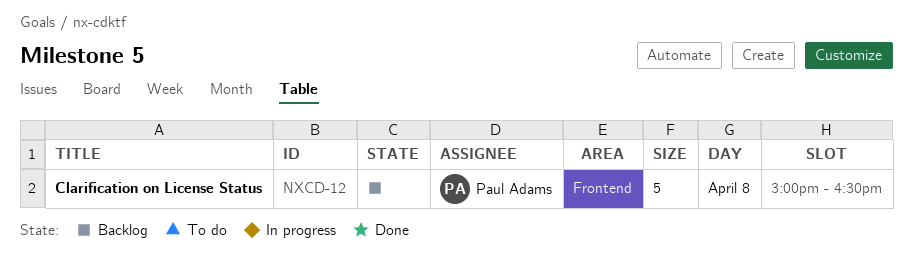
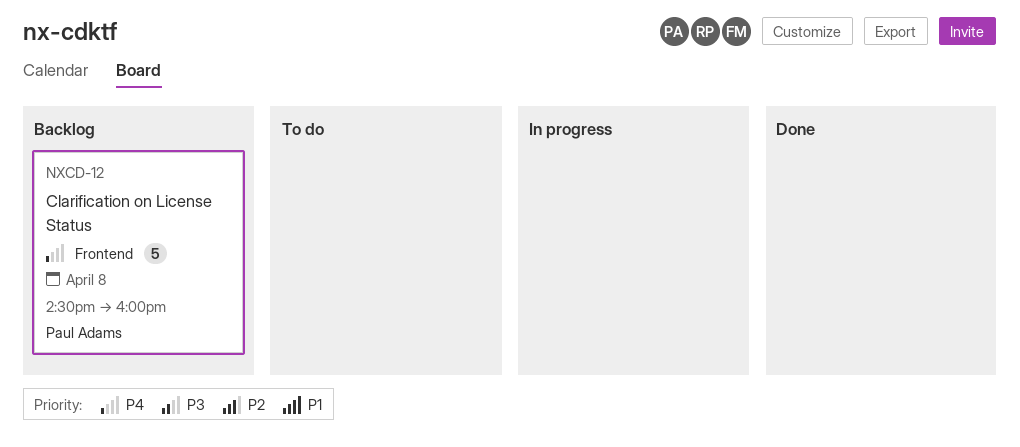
NXCD-12, begins: 15:00 -> 14:30
NXCD-12, ends: 16:30 -> 16:00

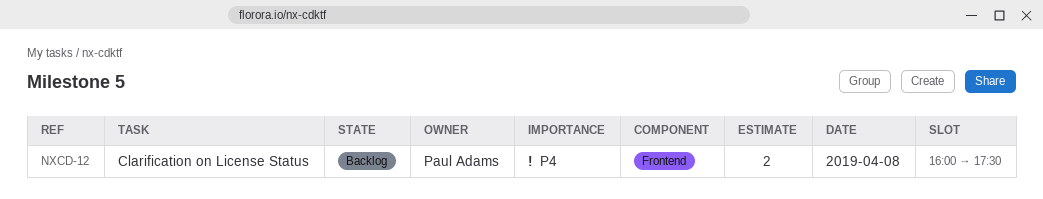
NXCD-12, estimate: 5 -> 2
NXCD-12, begins: 14:30 -> 16:00
NXCD-12, ends: 16:00 -> 17:30

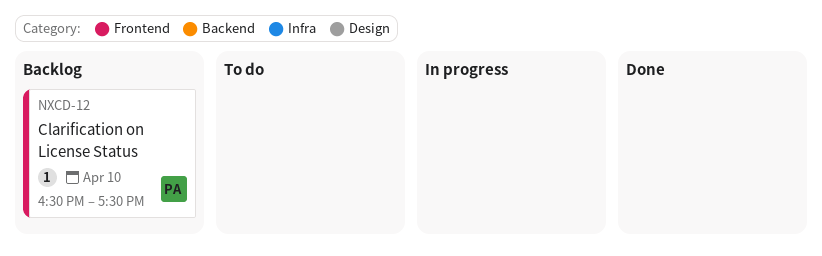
NXCD-12, estimate: 2 -> 1
NXCD-12, day: Apr 8 -> Apr 10
NXCD-12, begins: 16:00 -> 16:30

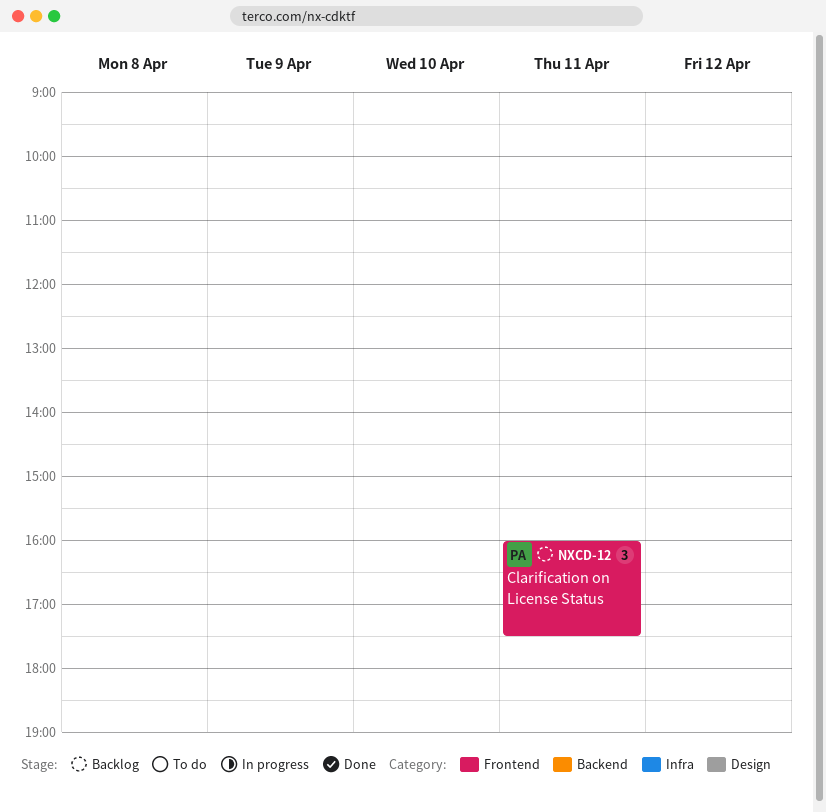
NXCD-12, estimate: 1 -> 3
NXCD-12, day: Apr 10 -> Apr 11
NXCD-12, begins: 16:30 -> 16:00

